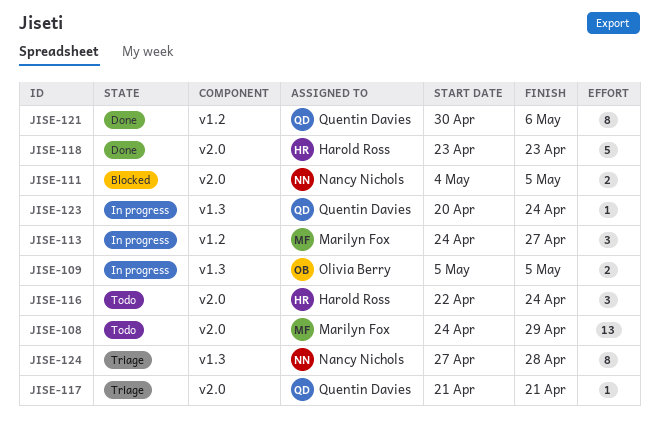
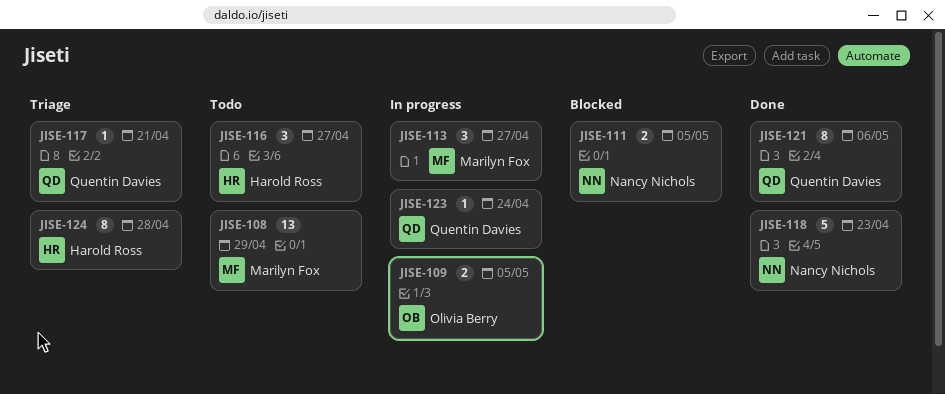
JISE-116, due: Apr 24 -> Apr 27
JISE-118, owner: Harold Ross -> Nancy Nichols
JISE-124, owner: Nancy Nichols -> Harold Ross

